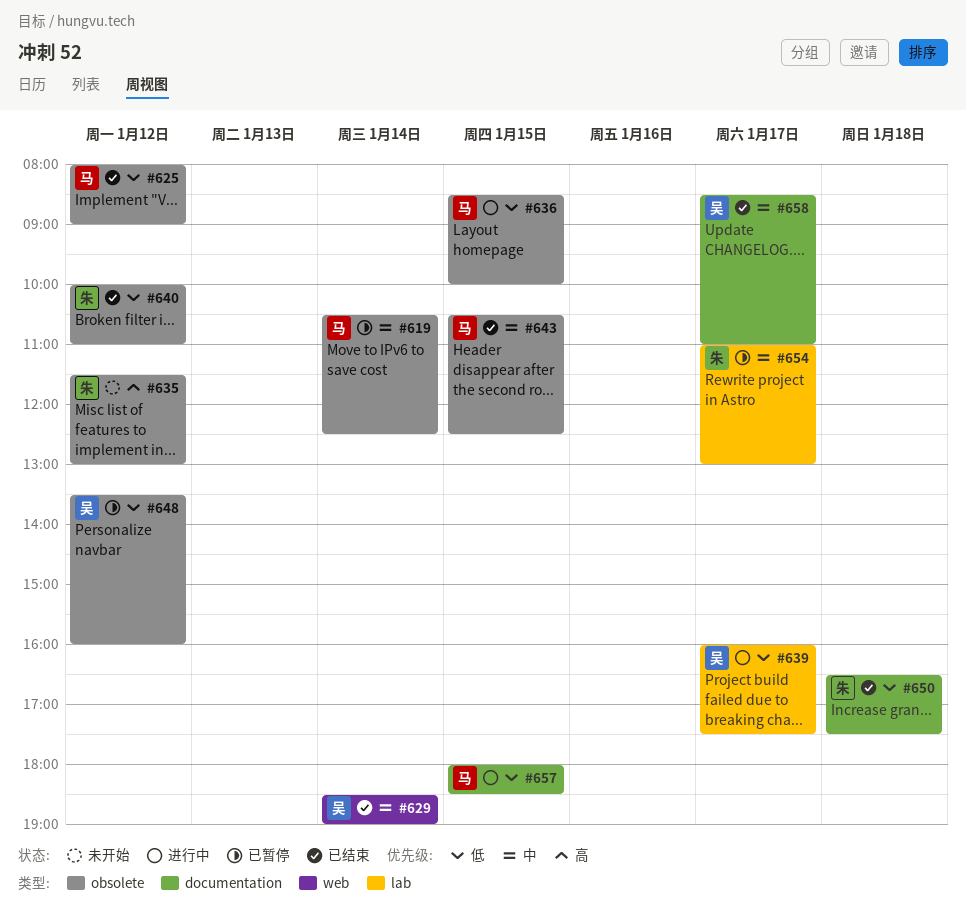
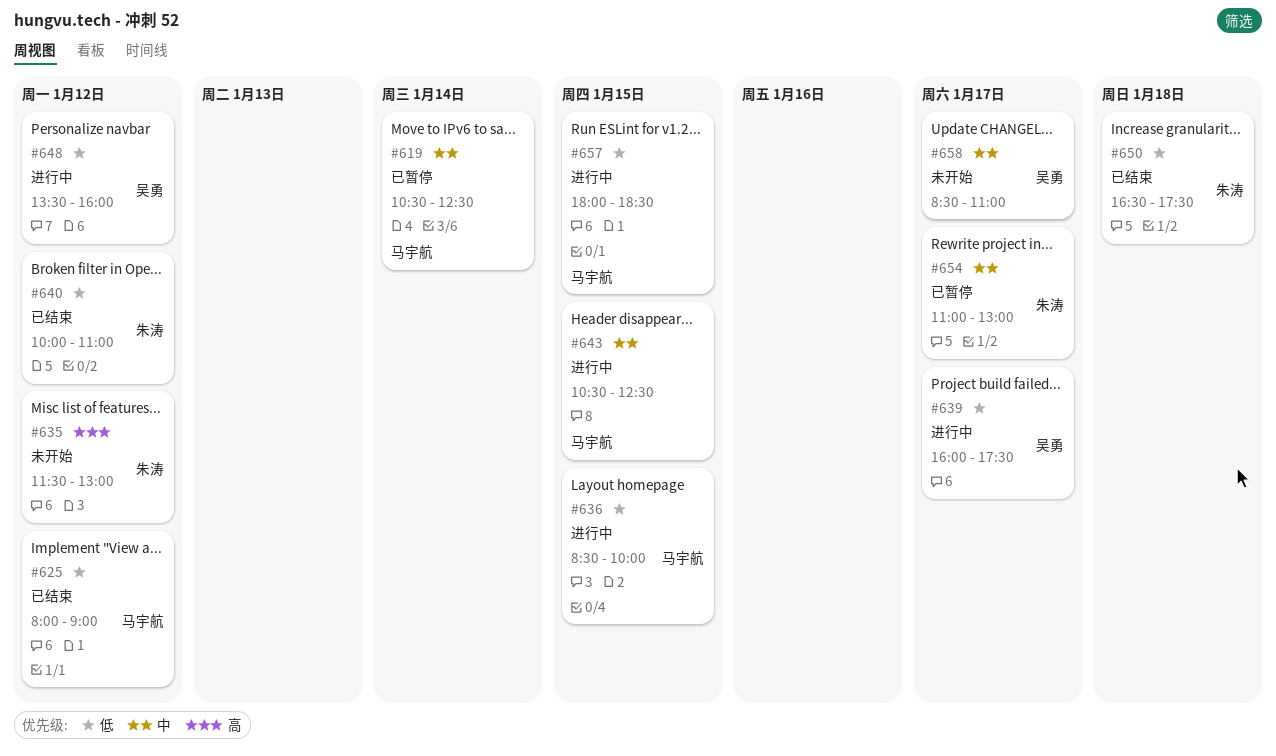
#629: present -> none
#643, status: 已结束 -> 进行中
#648, status: 已暂停 -> 进行中
#658, status: 已结束 -> 未开始

